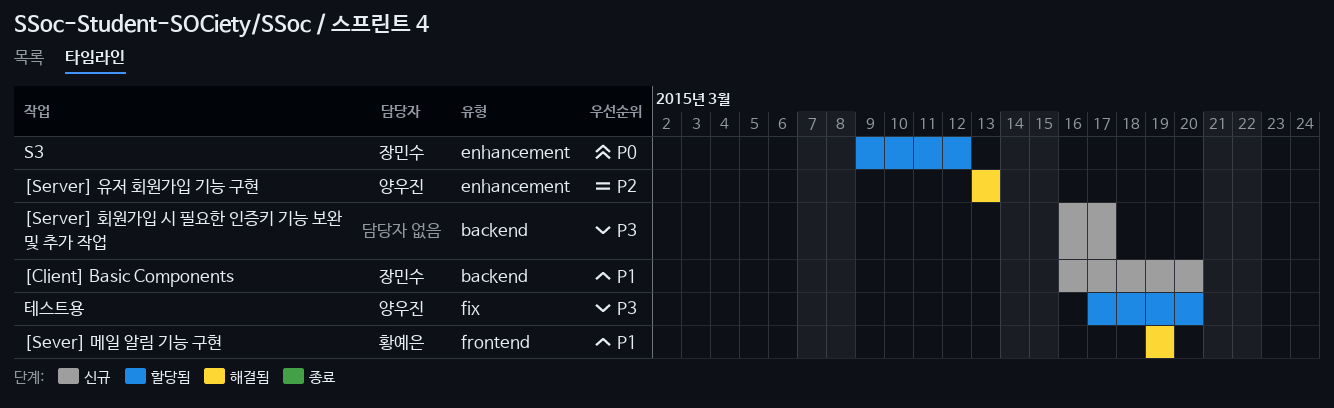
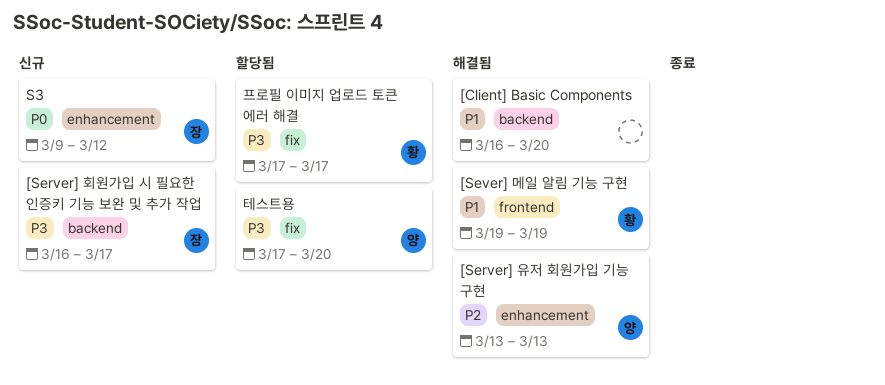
[Client] Basic Components, status: 신규 -> 해결됨
[Client] Basic Components, owner: 장민수 -> none
[Server] 회원가입 시 필요한 인증키 기능 보완 및 추가 작업, owner: none -> 장민수
S3, status: 할당됨 -> 신규
프로필 이미지 업로드 토큰 에러 해결: none -> present

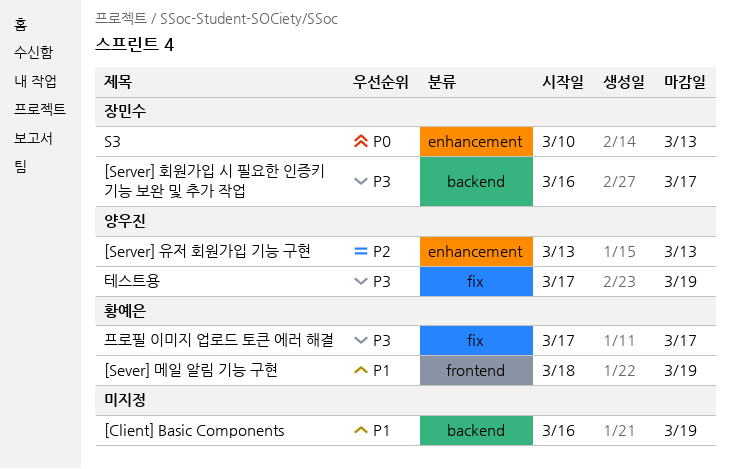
[Client] Basic Components, due: Mar 20 -> Mar 19
[Sever] 메일 알림 기능 구현, start: Mar 19 -> Mar 18
S3, start: Mar 9 -> Mar 10
S3, due: Mar 12 -> Mar 13
테스트용, due: Mar 20 -> Mar 19

